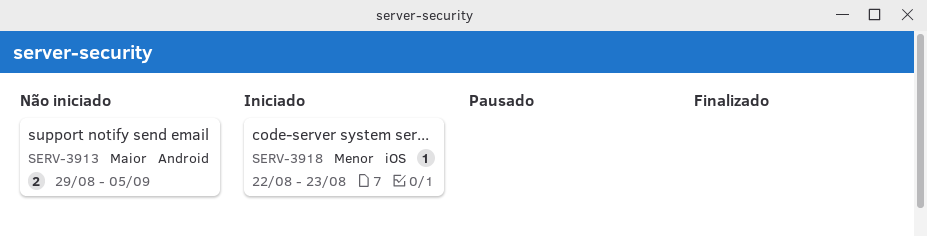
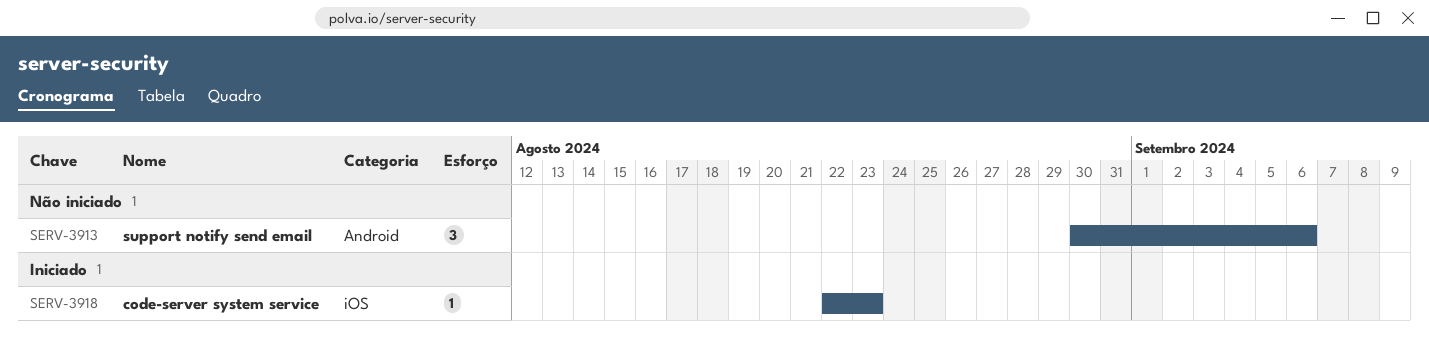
SERV-3913, estimate: 2 -> 3
SERV-3913, start: Aug 29 -> Aug 30
SERV-3913, due: Sep 5 -> Sep 6

